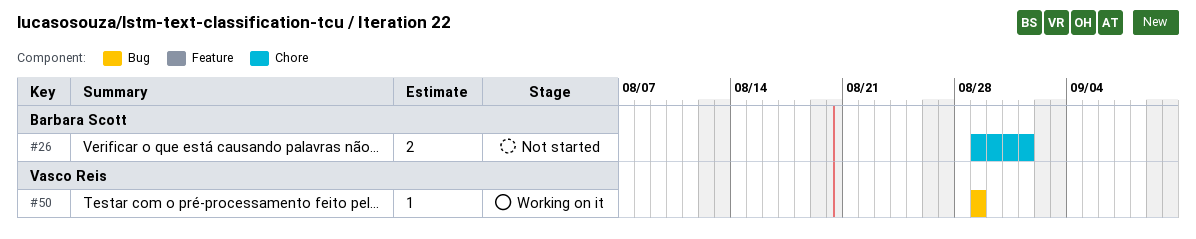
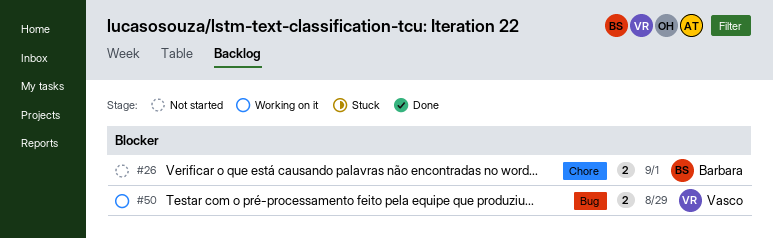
#50, estimate: 1 -> 2

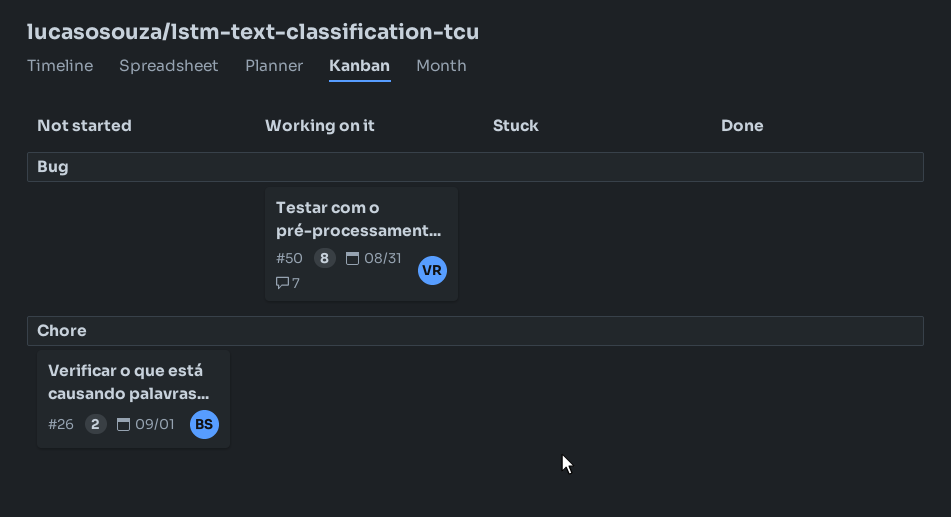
#50, estimate: 2 -> 8
#50, due: Aug 29 -> Aug 31

